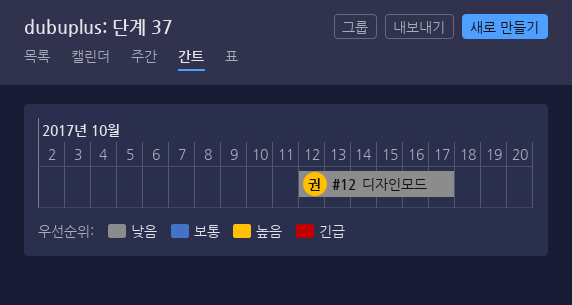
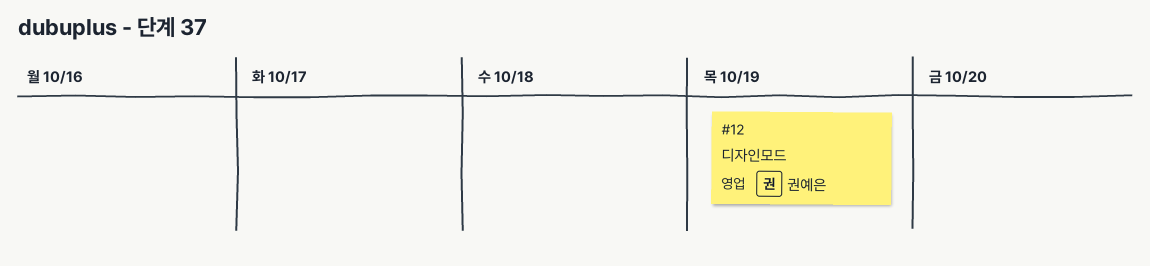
#12, due: Oct 17 -> Oct 19

